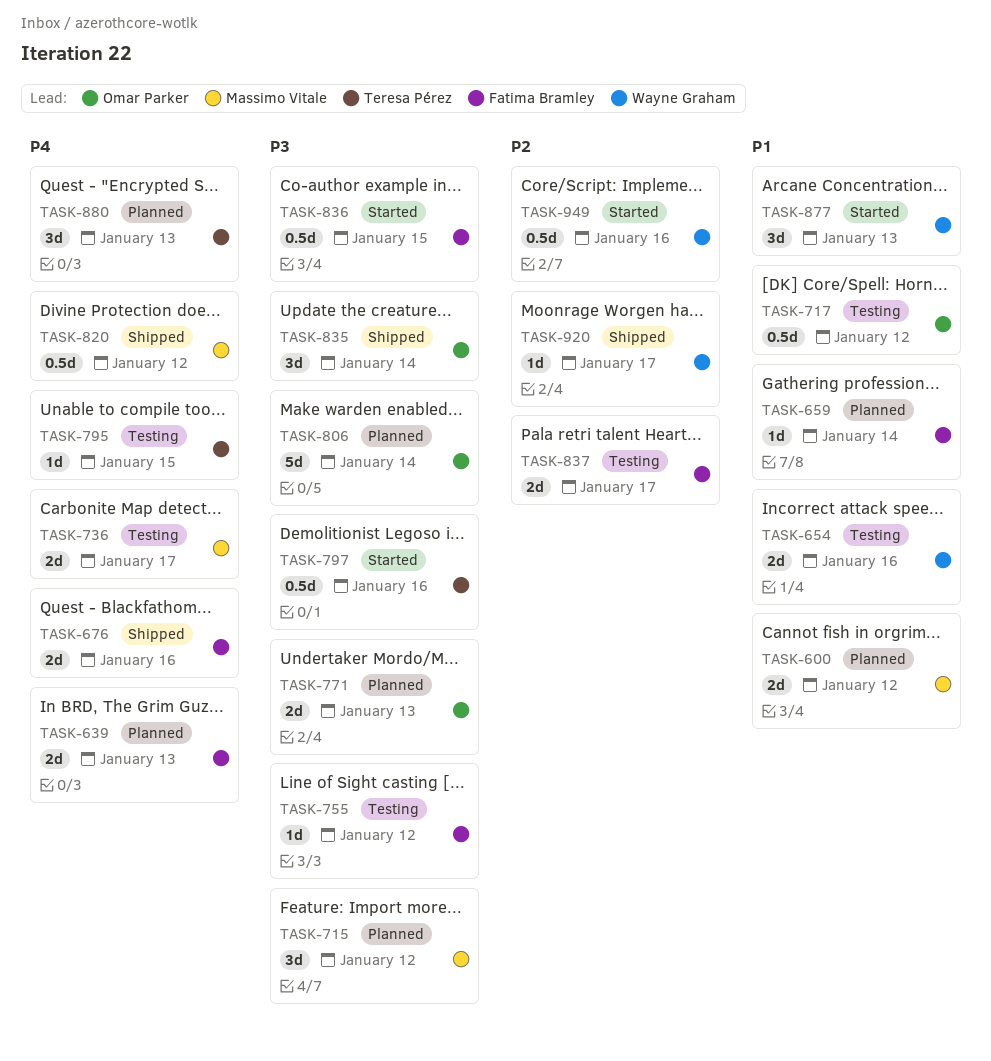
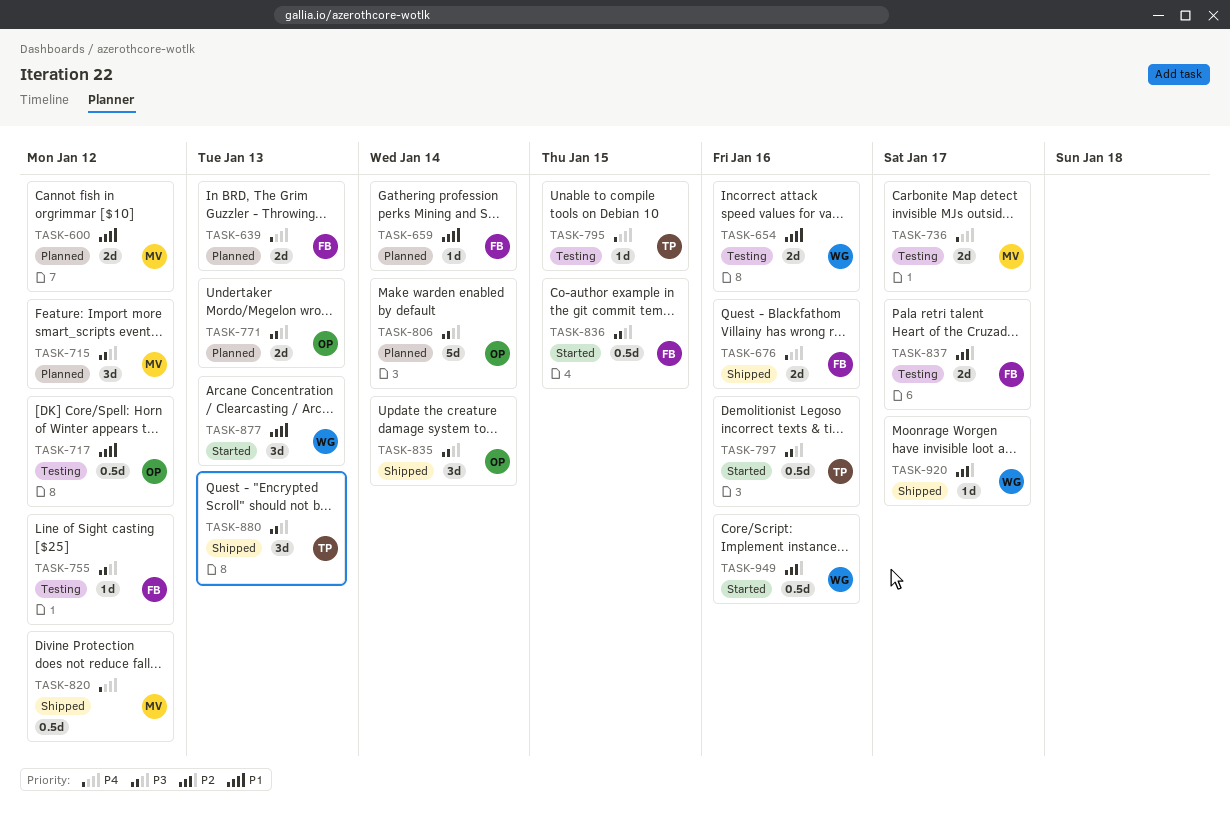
TASK-880, status: Planned -> Shipped
TASK-880, priority: P4 -> P3

